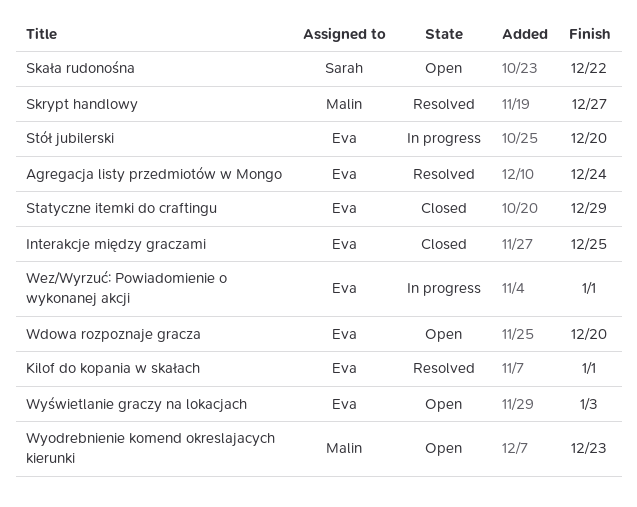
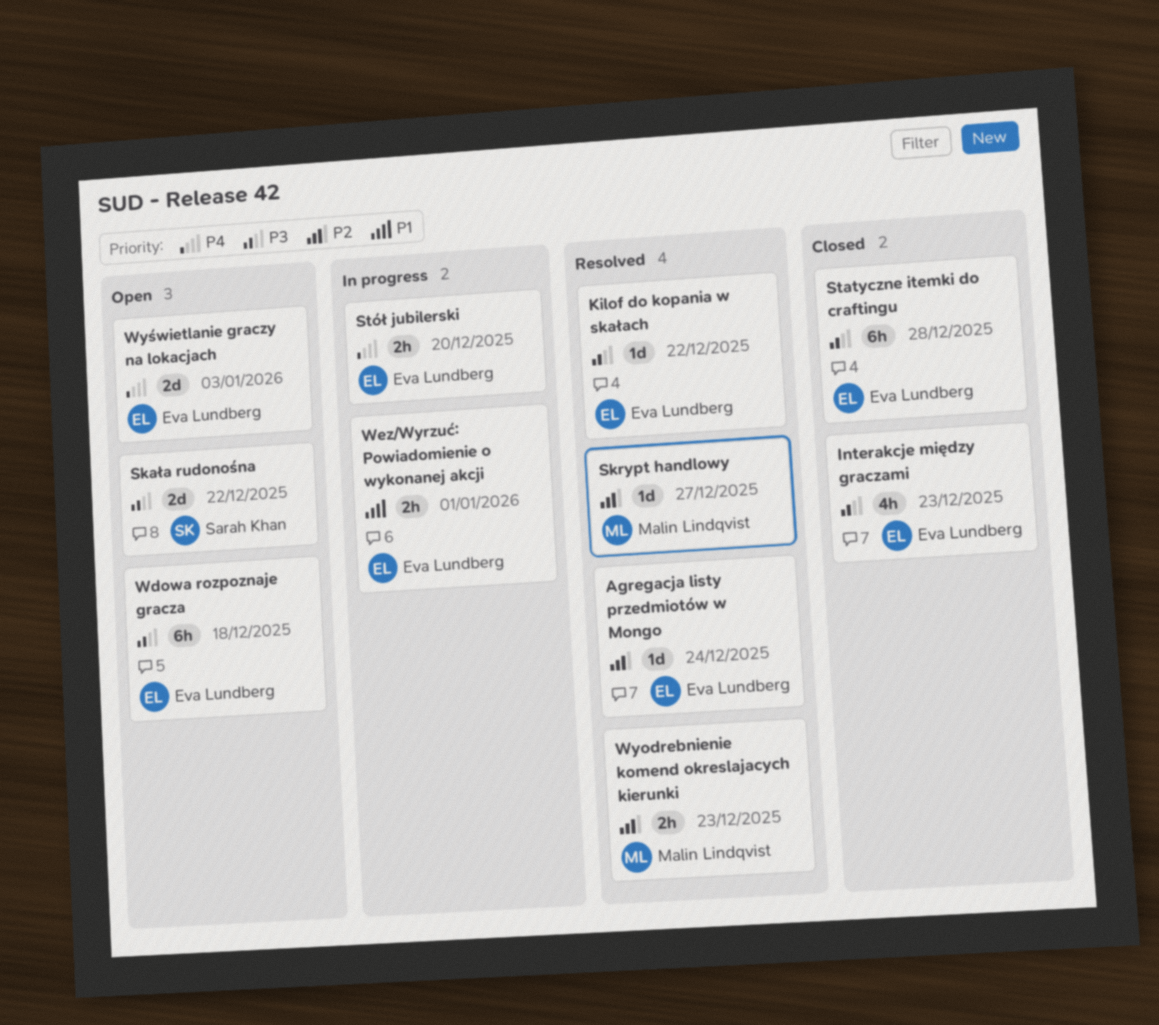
Interakcje między graczami, due: Dec 25 -> Dec 23
Kilof do kopania w skałach, due: Jan 1 -> Dec 22
Statyczne itemki do craftingu, due: Dec 29 -> Dec 28
Wdowa rozpoznaje gracza, due: Dec 20 -> Dec 18
Wyodrebnienie komend okreslajacych kierunki, status: Open -> Resolved

